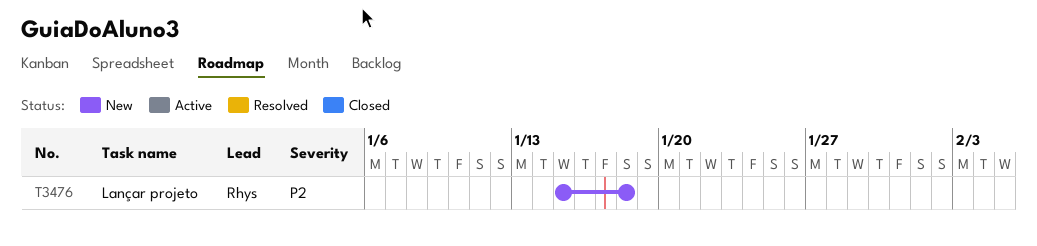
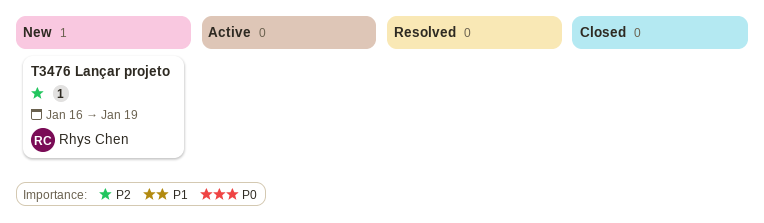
T3476, start: Jan 15 -> Jan 16
T3476, due: Jan 18 -> Jan 19

